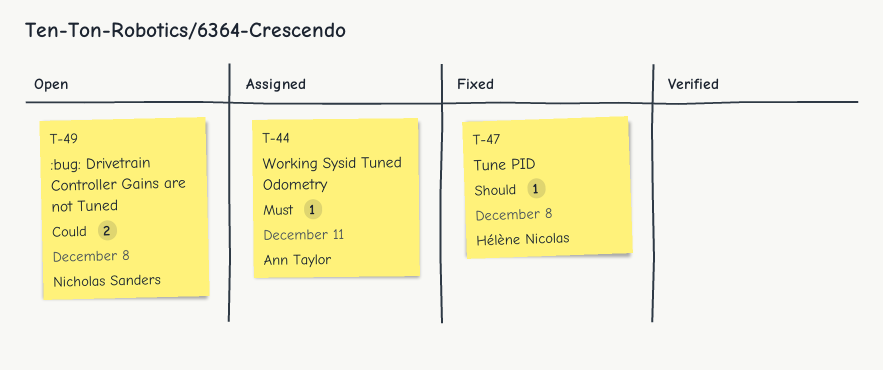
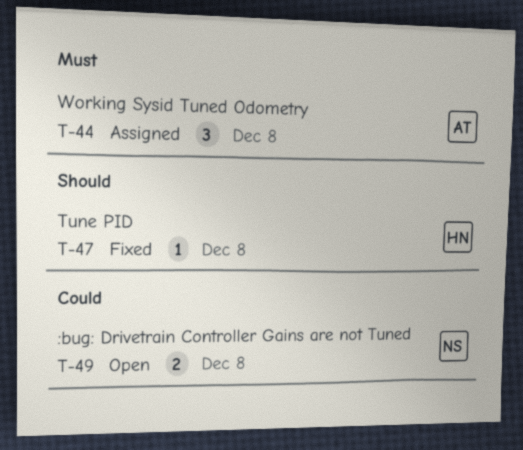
T-44, estimate: 1 -> 3
T-44, due: Dec 11 -> Dec 8

